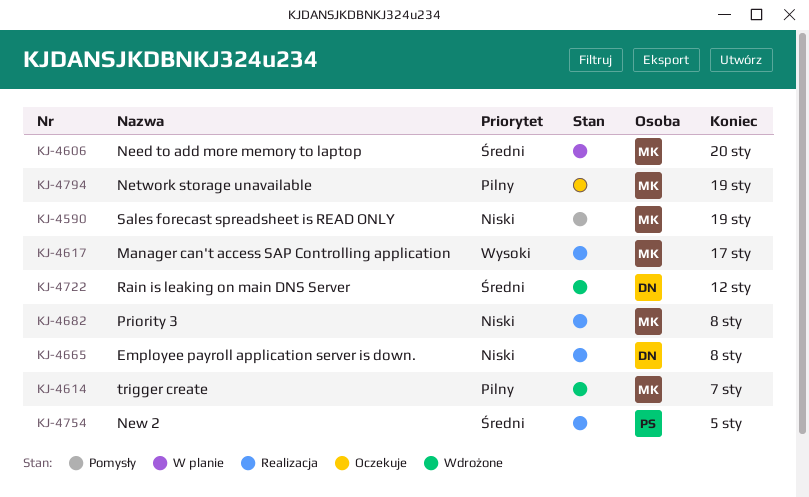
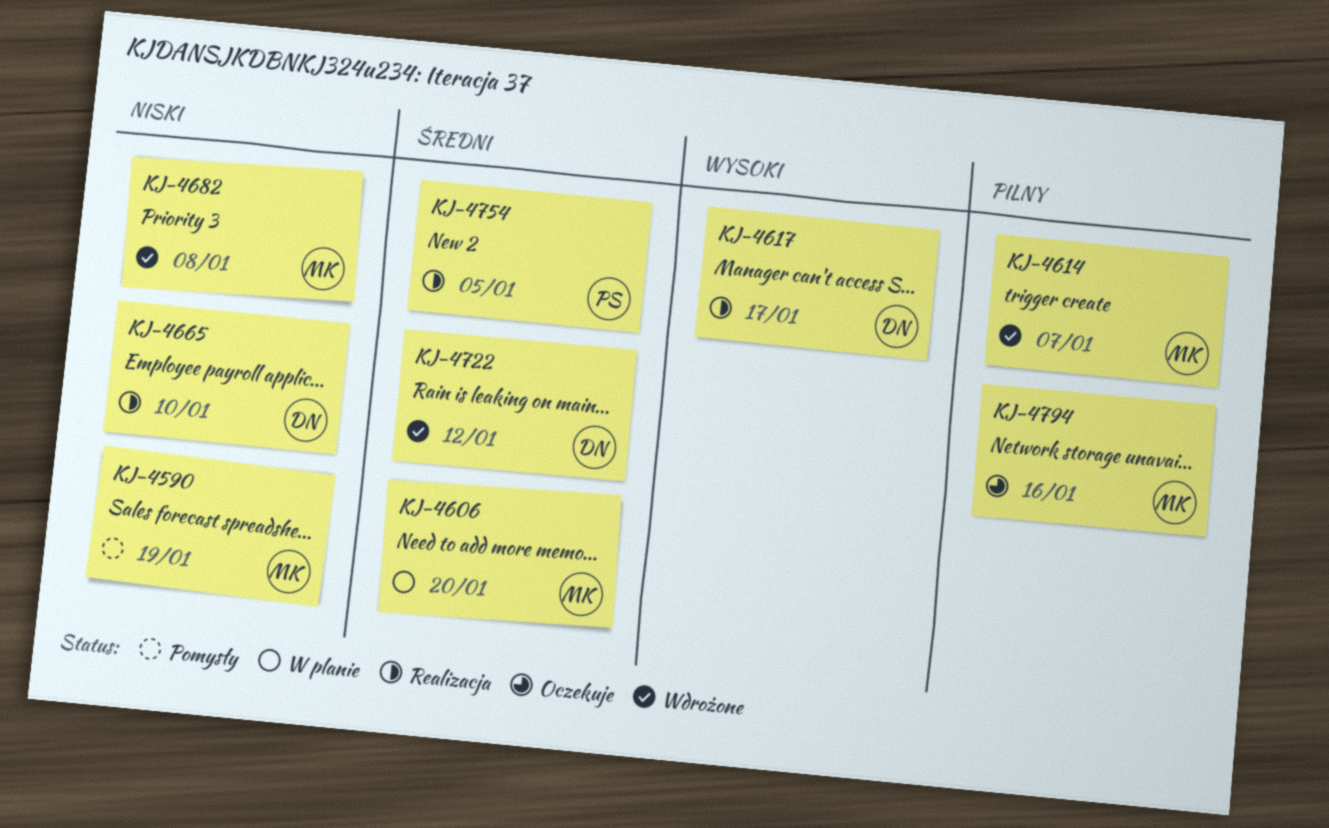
KJ-4617, owner: MK -> DN
KJ-4665, due: Jan 8 -> Jan 10
KJ-4682, status: Realizacja -> Wdrożone
KJ-4794, due: Jan 19 -> Jan 16

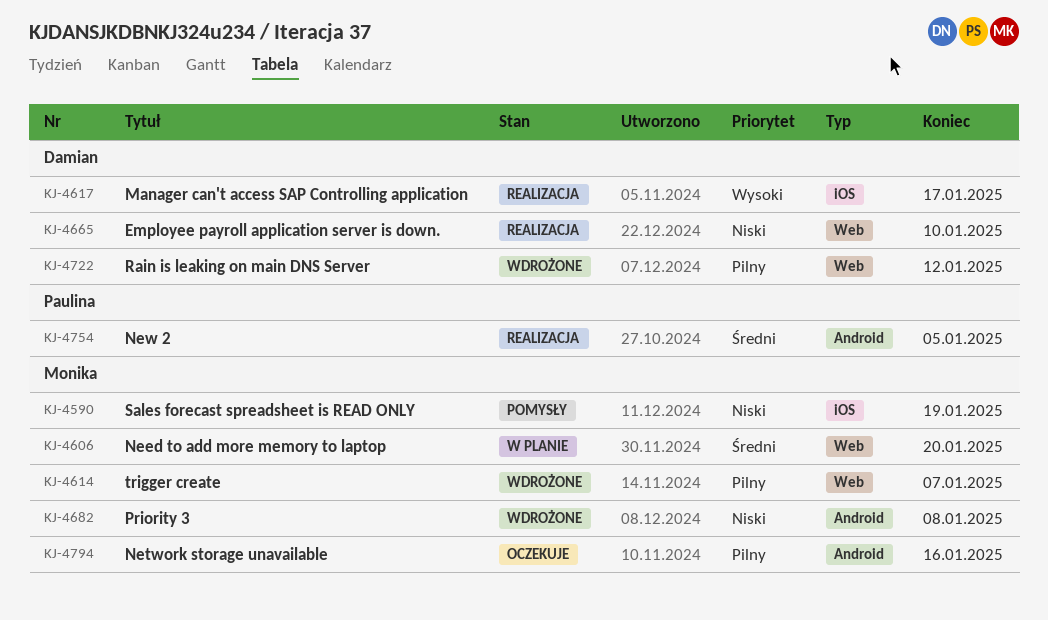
KJ-4722, priority: Średni -> Pilny

